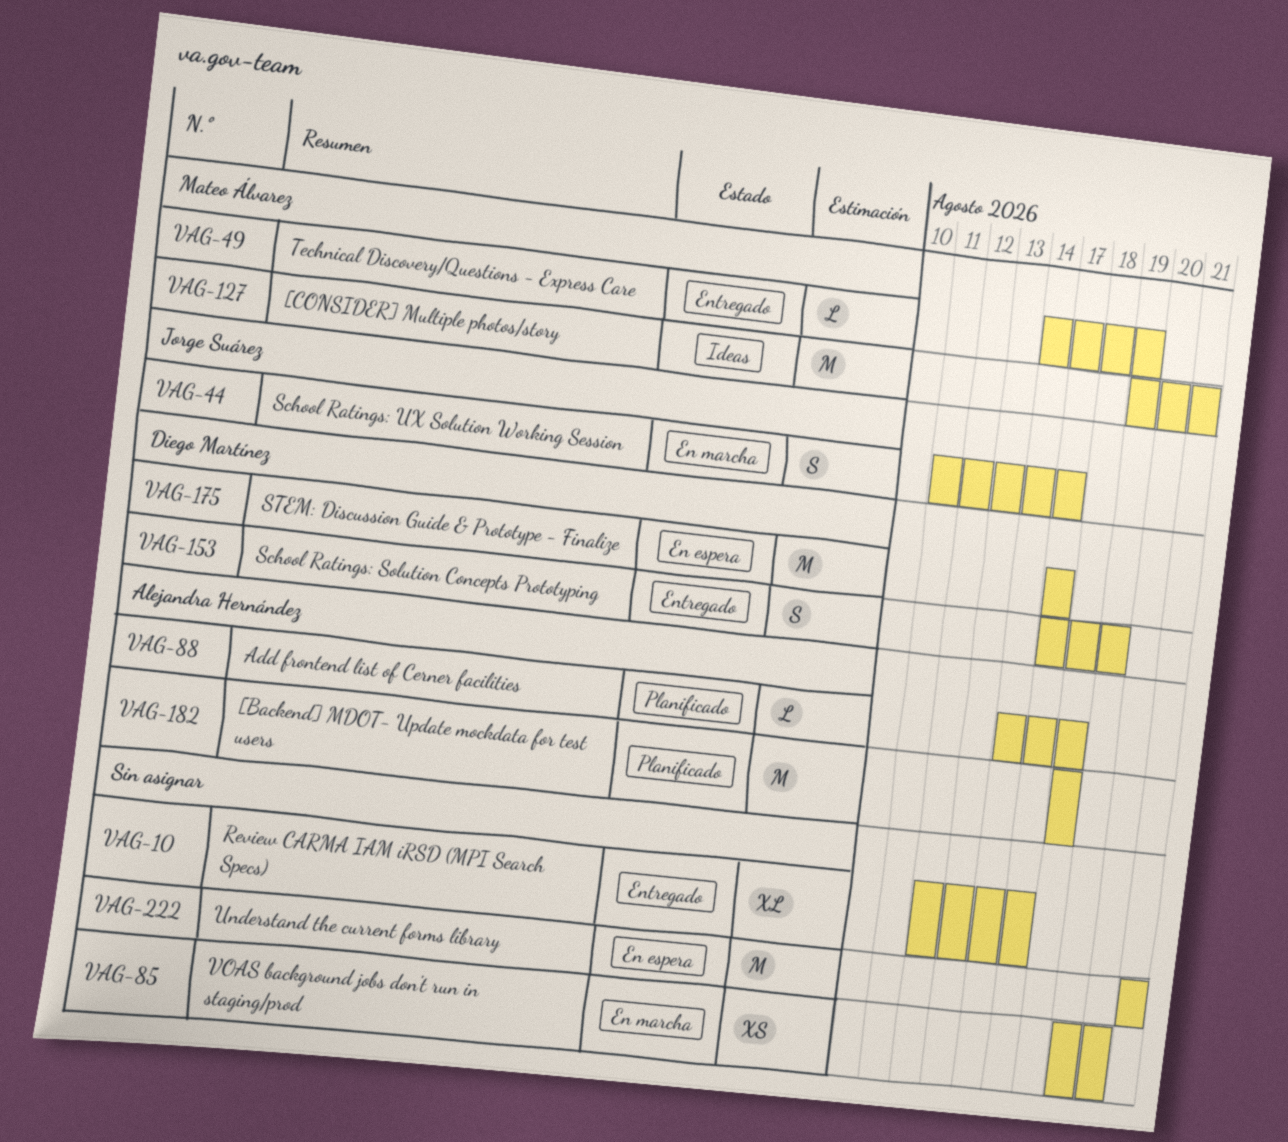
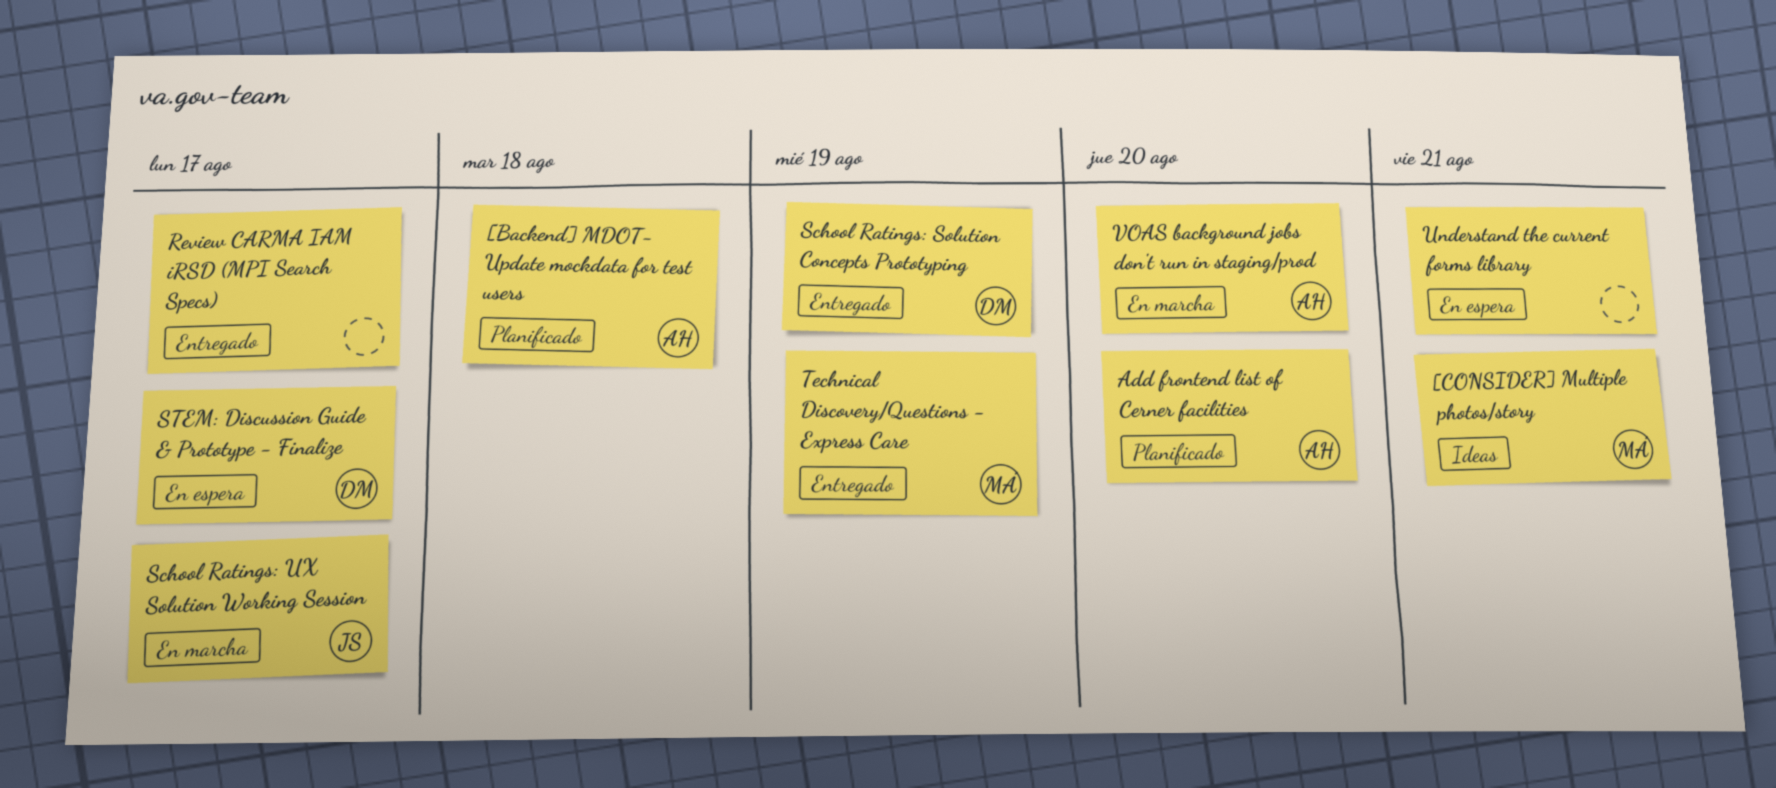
Add frontend list of Cerner facilities, due: Aug 18 -> Aug 20
VOAS background jobs don't run in staging/prod, owner: none -> Alejandra Hernández

